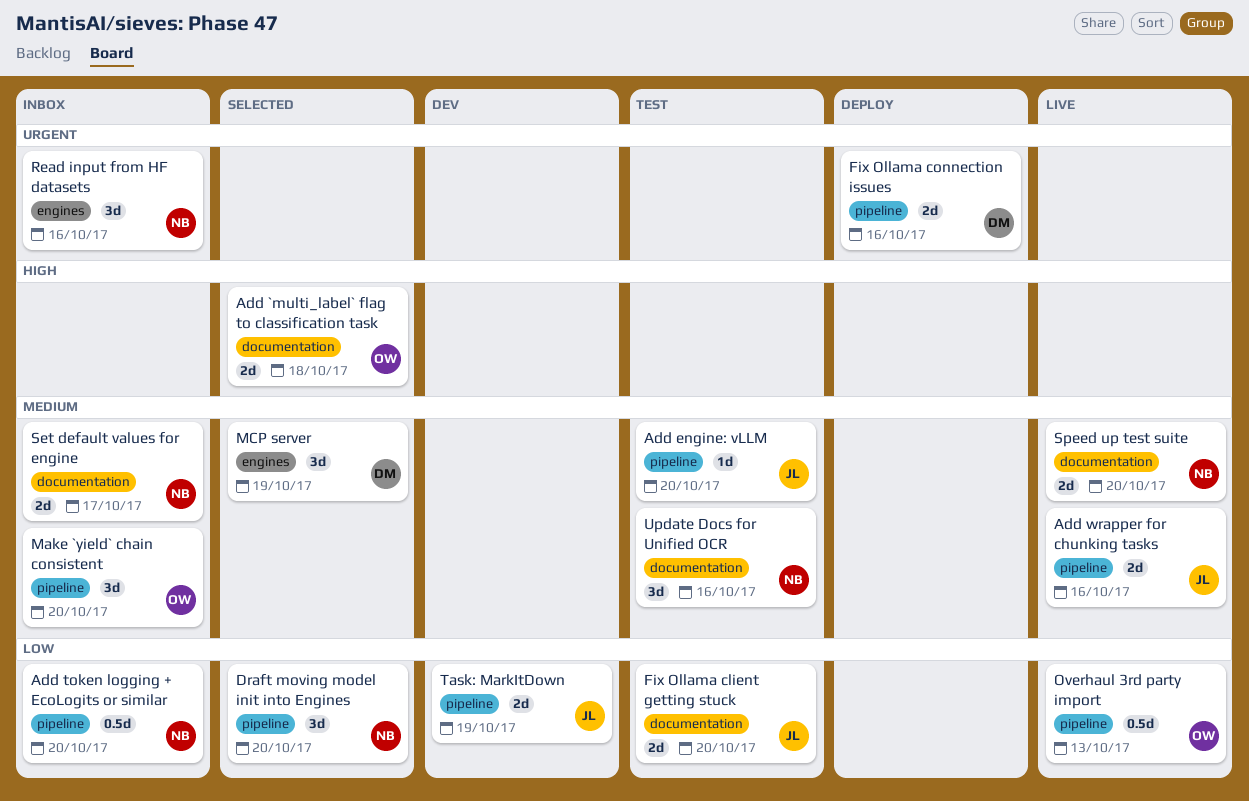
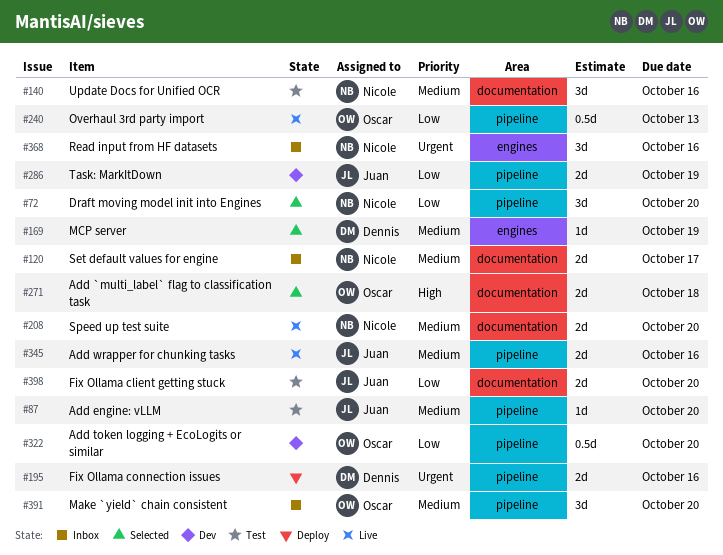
Add token logging + EcoLogits or similar, status: Inbox -> Dev
Add token logging + EcoLogits or similar, owner: Nicole -> Oscar
MCP server, estimate: 3d -> 1d

